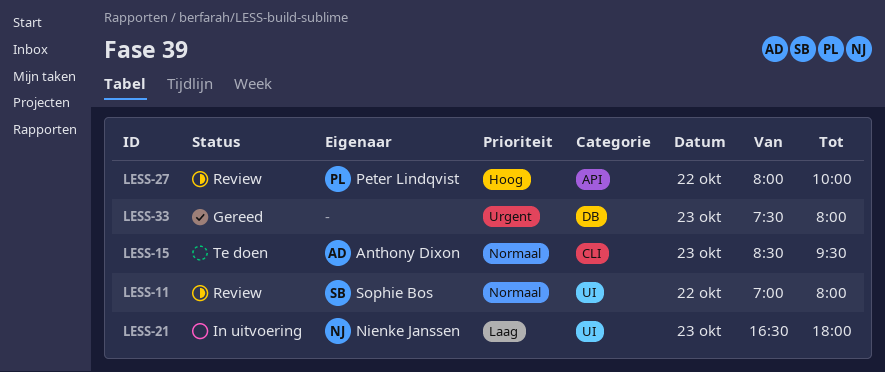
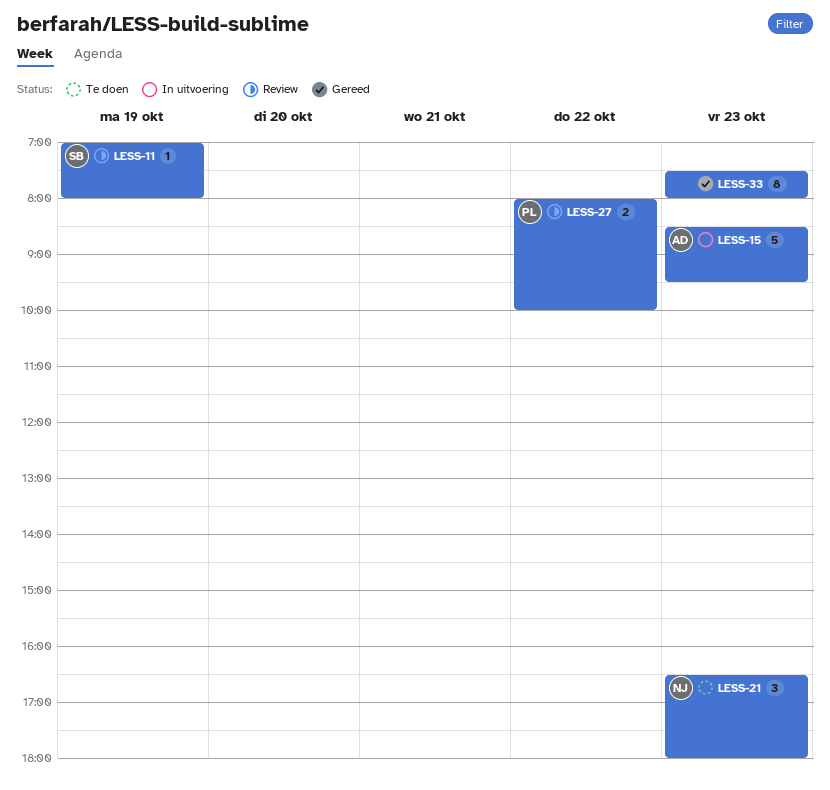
LESS-11, day: Oct 22 -> Oct 19
LESS-15, status: Te doen -> In uitvoering
LESS-21, status: In uitvoering -> Te doen

